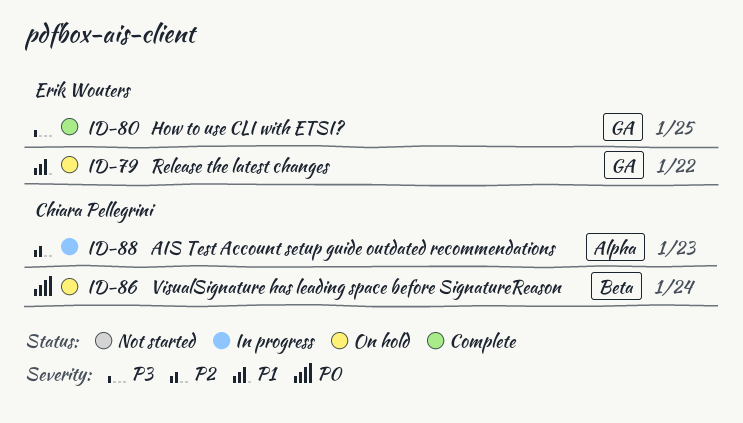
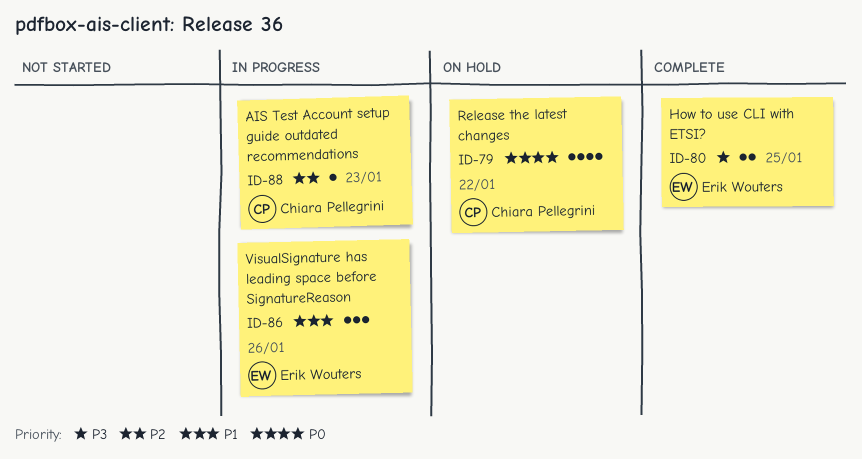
ID-79, owner: Erik Wouters -> Chiara Pellegrini
ID-79, priority: P1 -> P0
ID-86, status: On hold -> In progress
ID-86, owner: Chiara Pellegrini -> Erik Wouters
ID-86, priority: P0 -> P1
ID-86, due: Jan 24 -> Jan 26

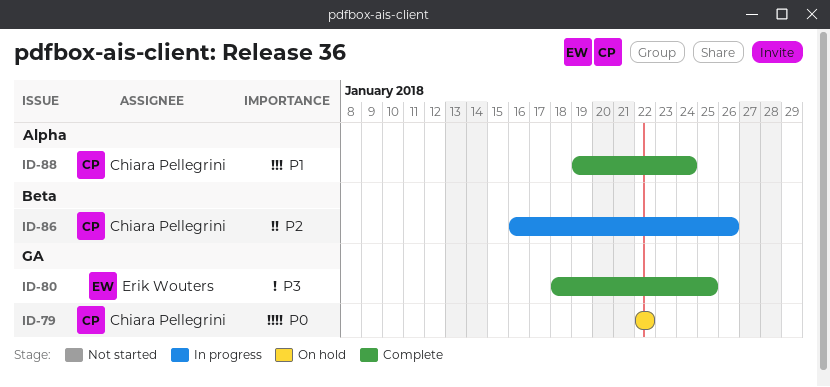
ID-86, owner: Erik Wouters -> Chiara Pellegrini
ID-86, priority: P1 -> P2
ID-88, status: In progress -> Complete
ID-88, priority: P2 -> P1
ID-88, due: Jan 23 -> Jan 24

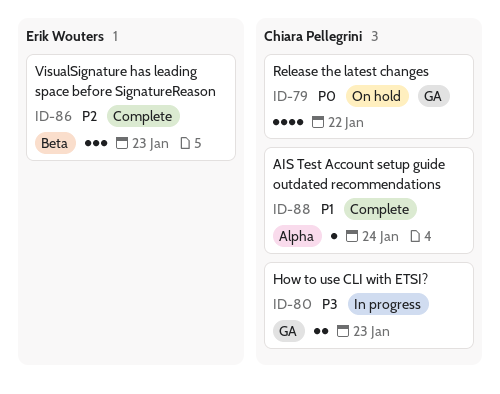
ID-80, status: Complete -> In progress
ID-80, owner: Erik Wouters -> Chiara Pellegrini
ID-80, due: Jan 25 -> Jan 23
ID-86, status: In progress -> Complete
ID-86, owner: Chiara Pellegrini -> Erik Wouters
ID-86, due: Jan 26 -> Jan 23

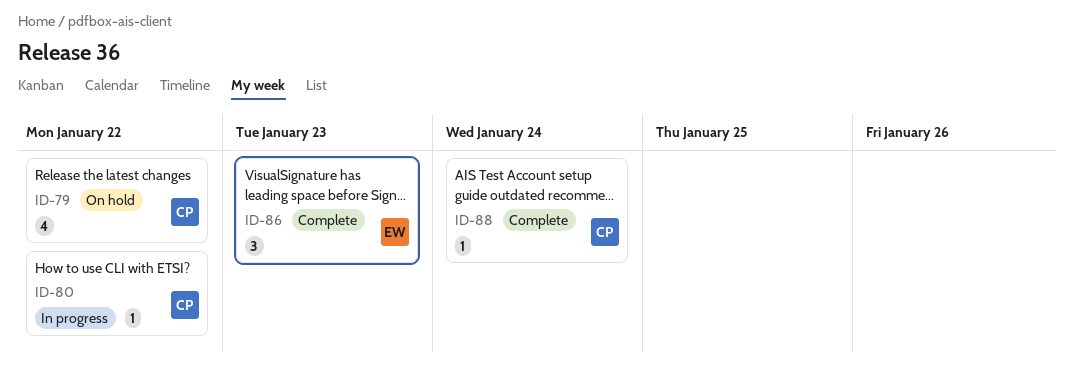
ID-80, estimate: 2 -> 1
ID-80, due: Jan 23 -> Jan 22

